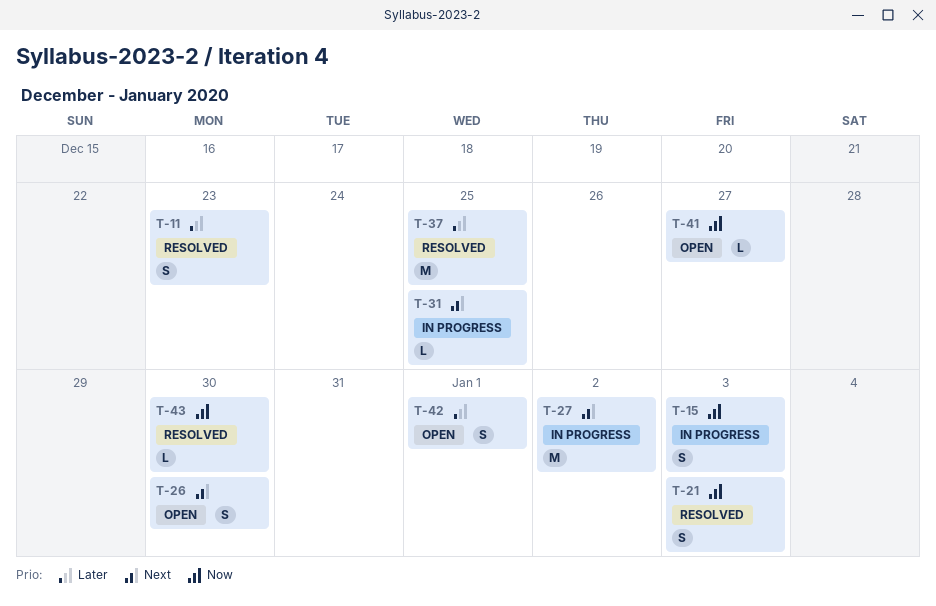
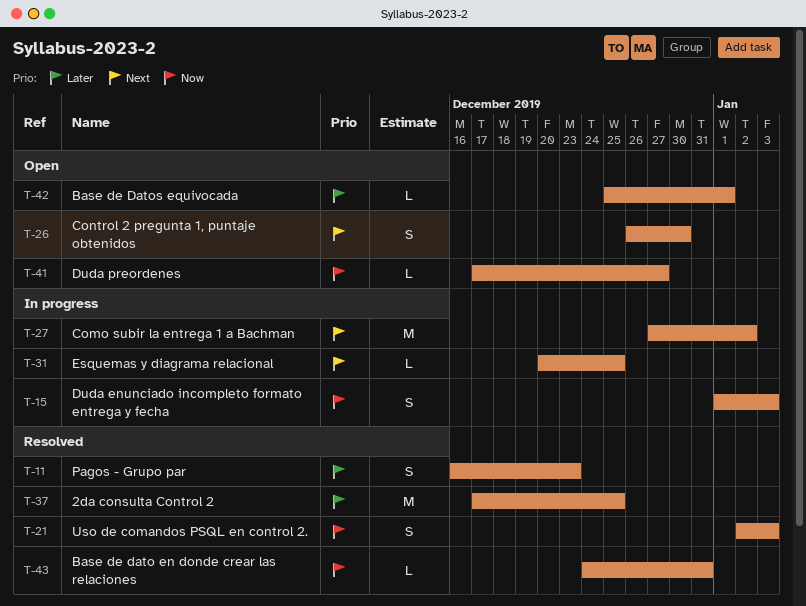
T-42, estimate: S -> L
T-43, due: Dec 30 -> Dec 31

